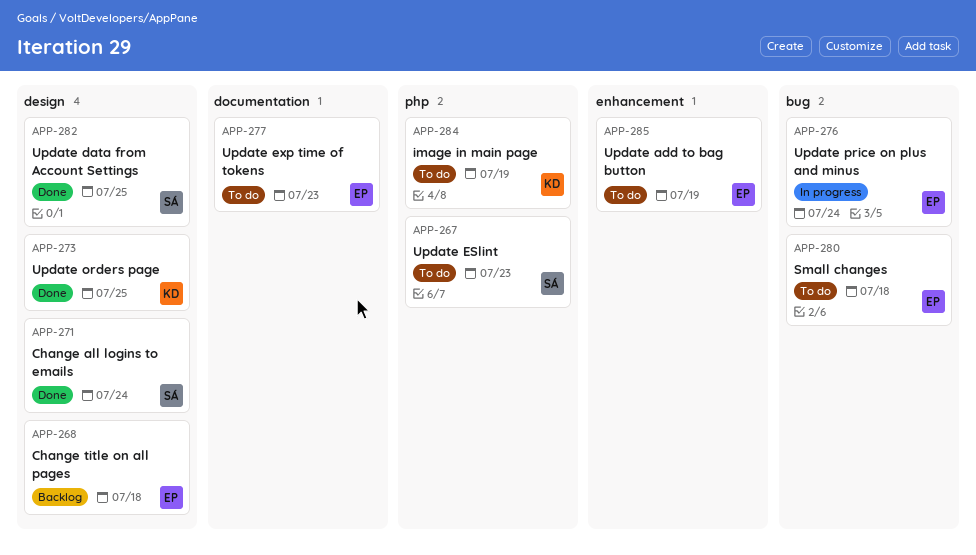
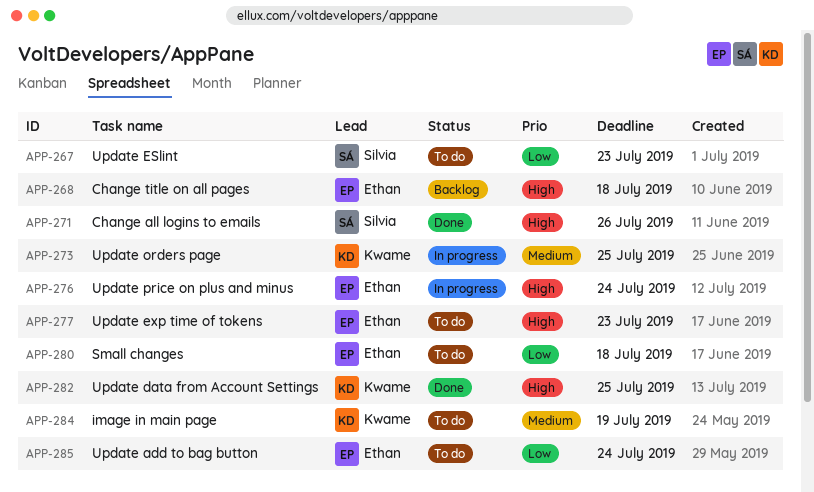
APP-271, due: Jul 24 -> Jul 26
APP-273, status: Done -> In progress
APP-282, owner: Silvia -> Kwame
APP-285, due: Jul 19 -> Jul 24

